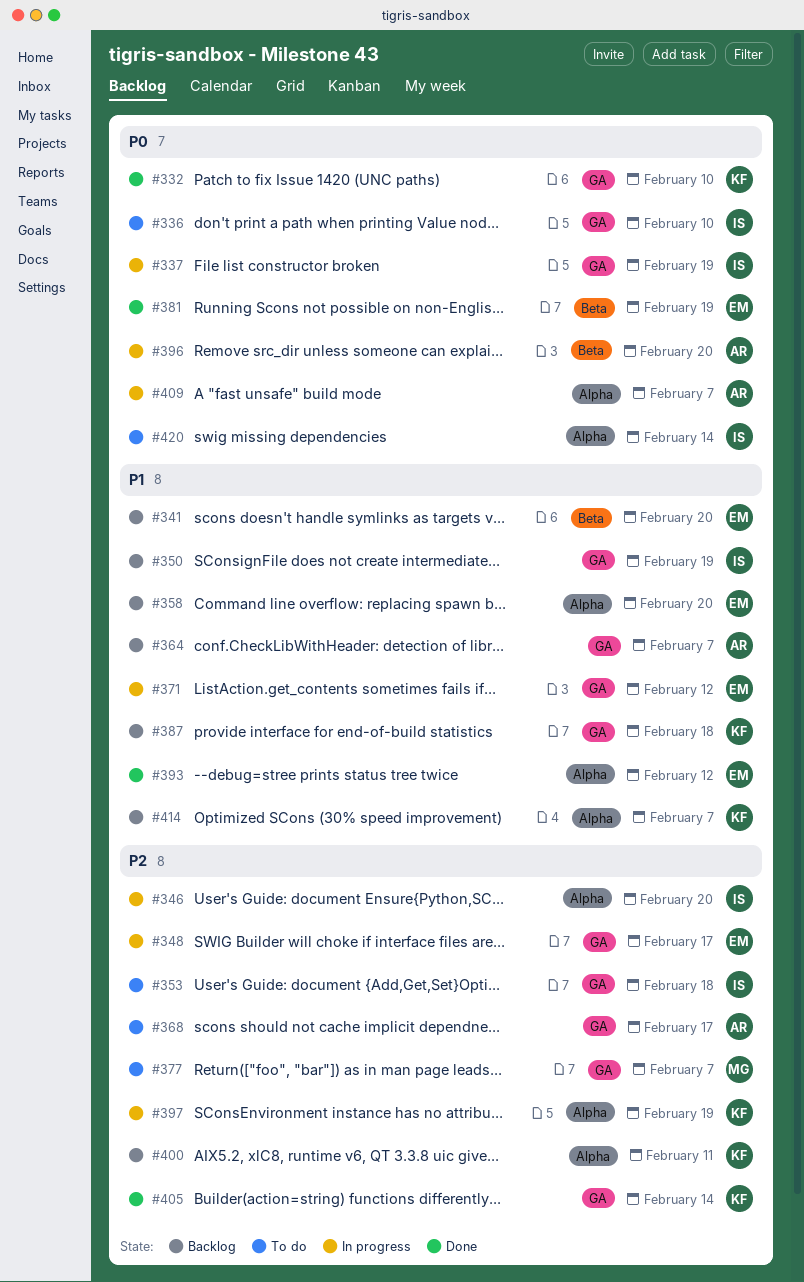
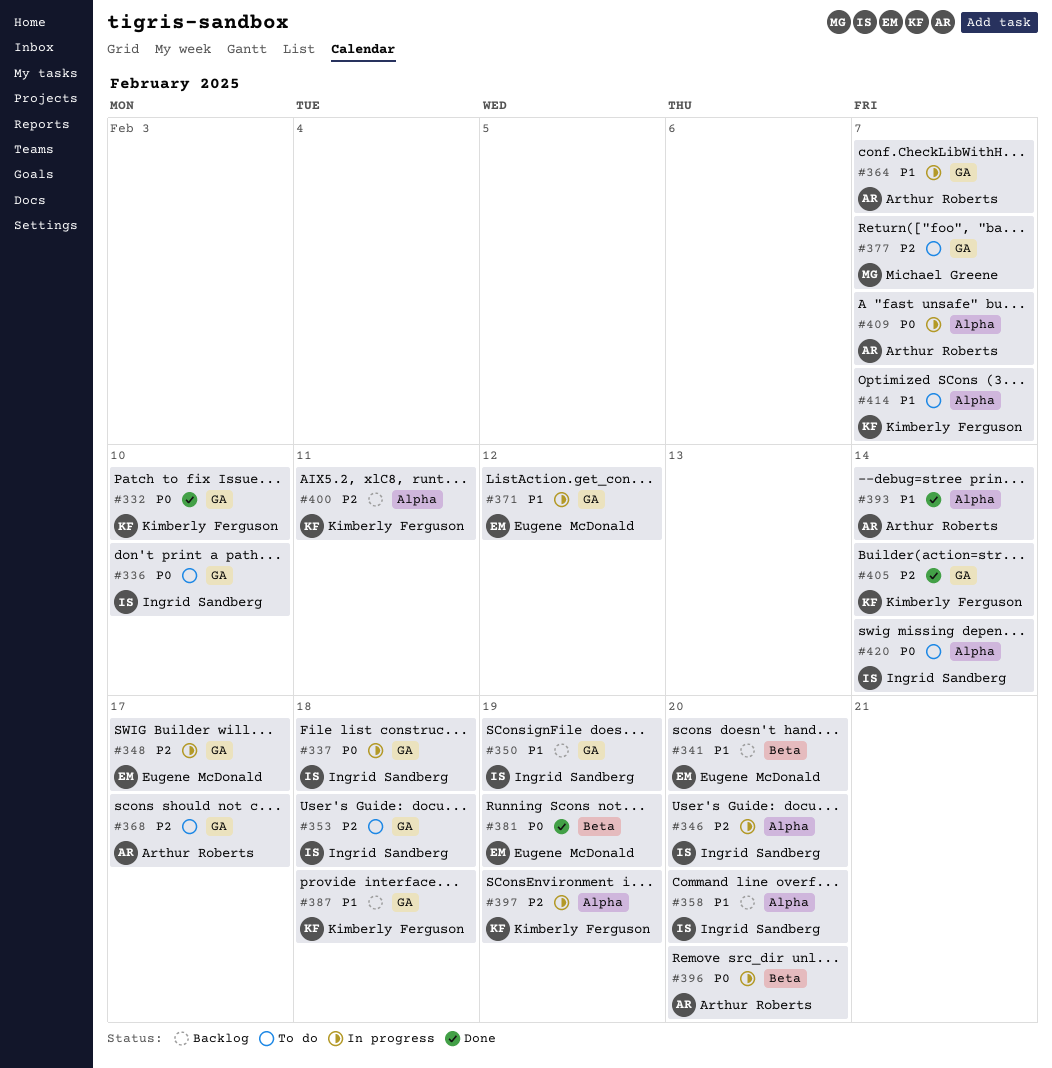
#337, due: Feb 19 -> Feb 18
#358, owner: Eugene McDonald -> Ingrid Sandberg
#364, status: Backlog -> In progress
#393, owner: Eugene McDonald -> Arthur Roberts
#393, due: Feb 12 -> Feb 14
#414, status: Backlog -> To do

